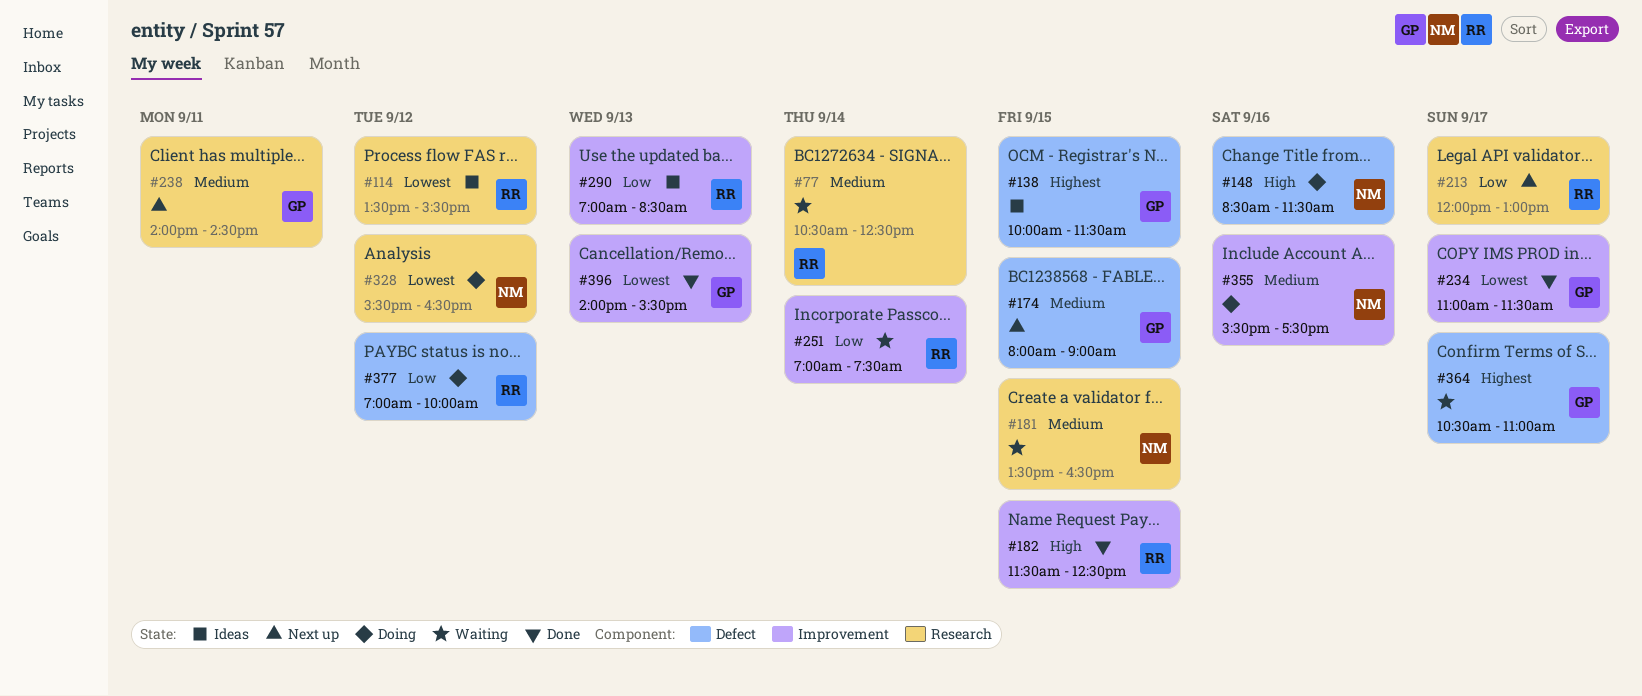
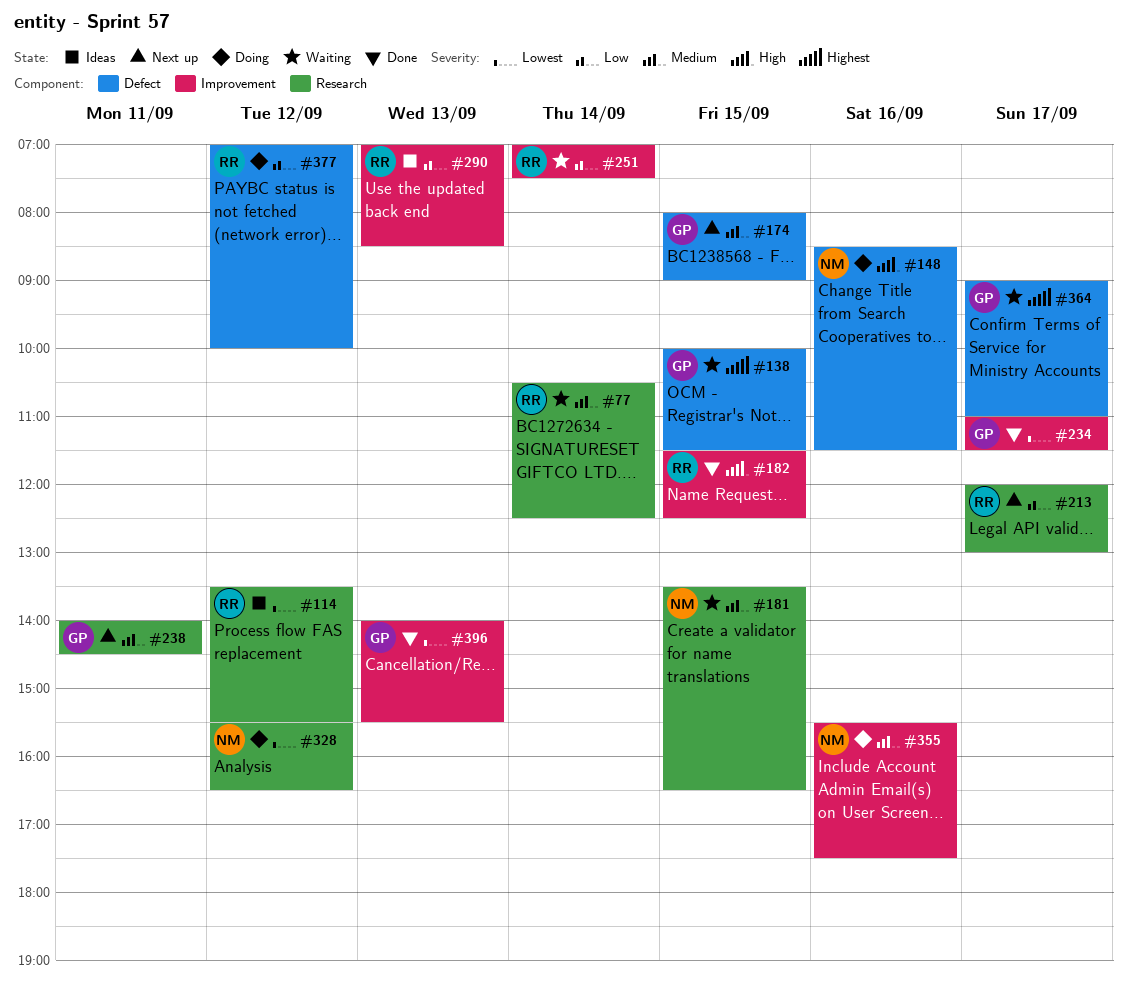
#138, status: Ideas -> Waiting
#364, begins: 10:30 -> 09:00

